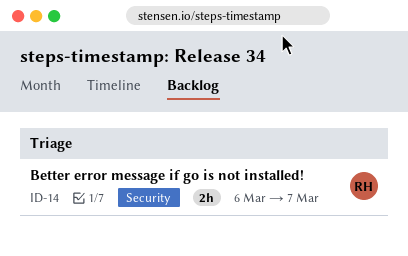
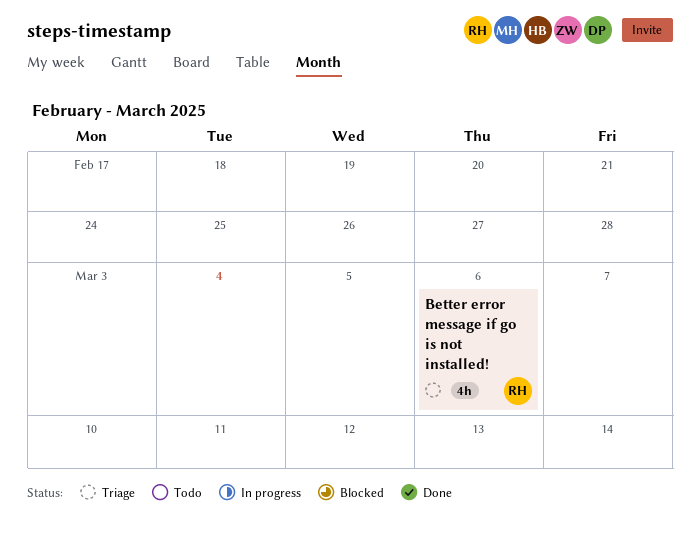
Better error message if go is not installed!, estimate: 2h -> 4h
Better error message if go is not installed!, due: Mar 7 -> Mar 6

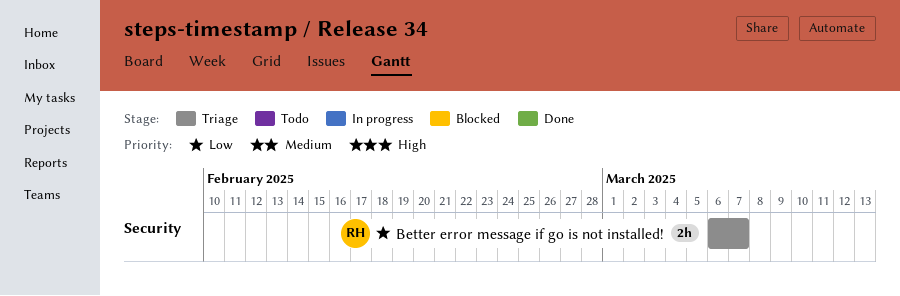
Better error message if go is not installed!, estimate: 4h -> 2h
Better error message if go is not installed!, due: Mar 6 -> Mar 7

